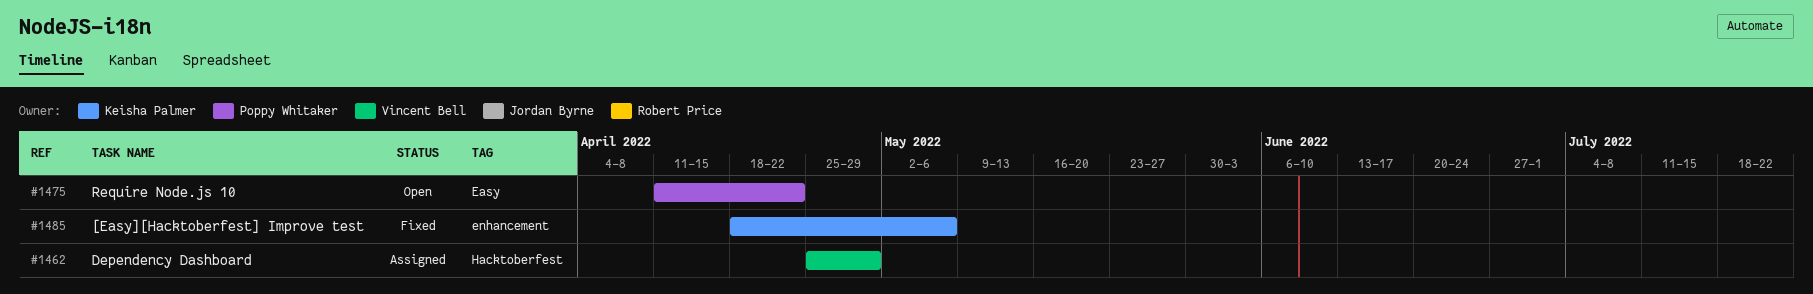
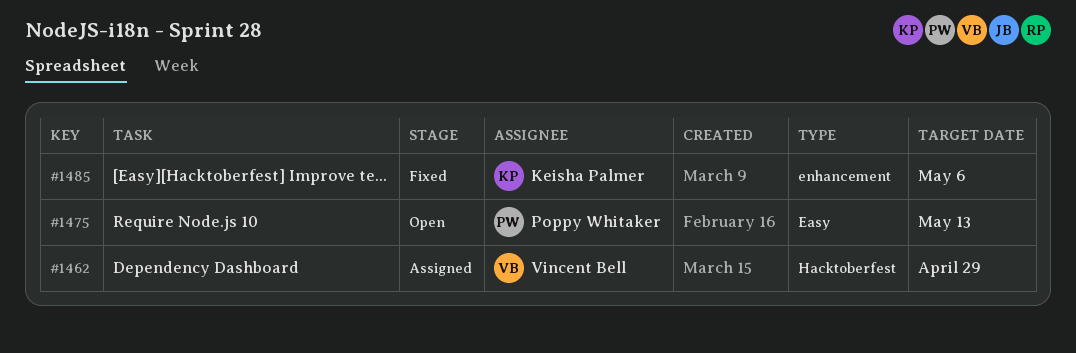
#1475, due: Apr 22 -> May 13

